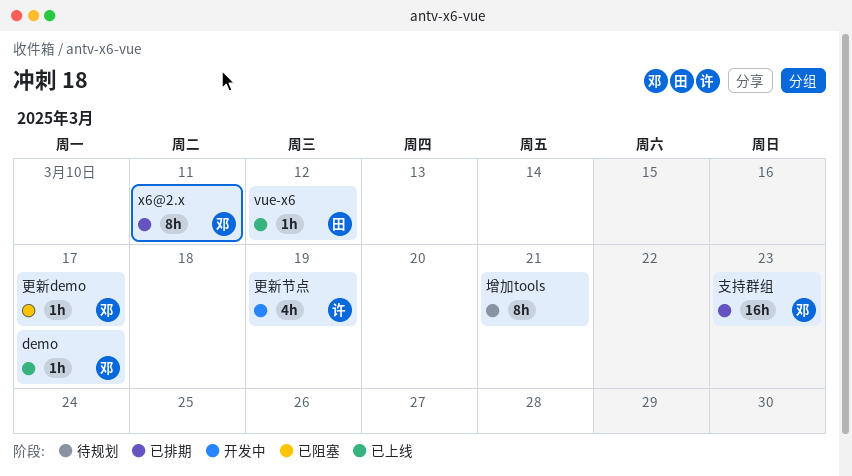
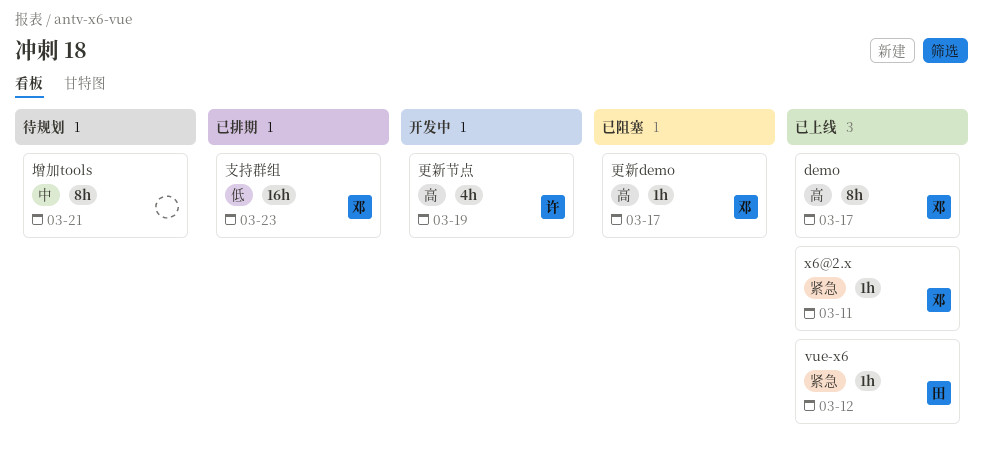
demo, estimate: 1h -> 8h
x6@2.x, status: 已排期 -> 已上线
x6@2.x, estimate: 8h -> 1h

